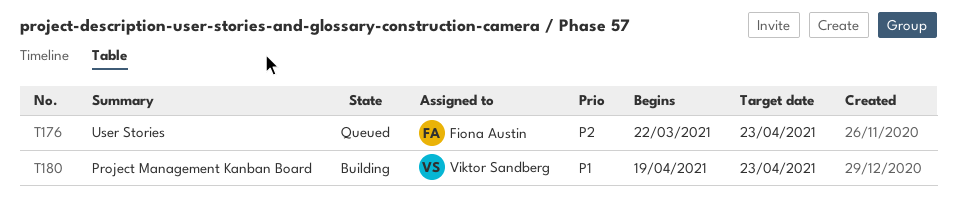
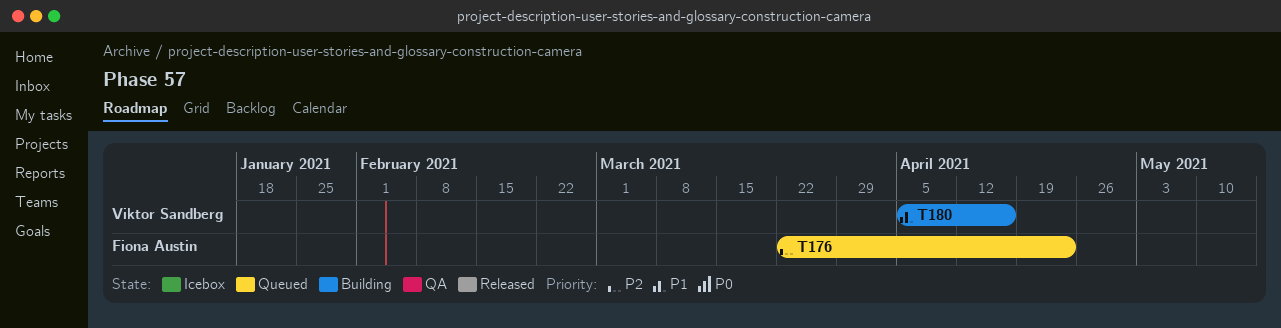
T180, start: Apr 19 -> Apr 5
T180, due: Apr 23 -> Apr 16

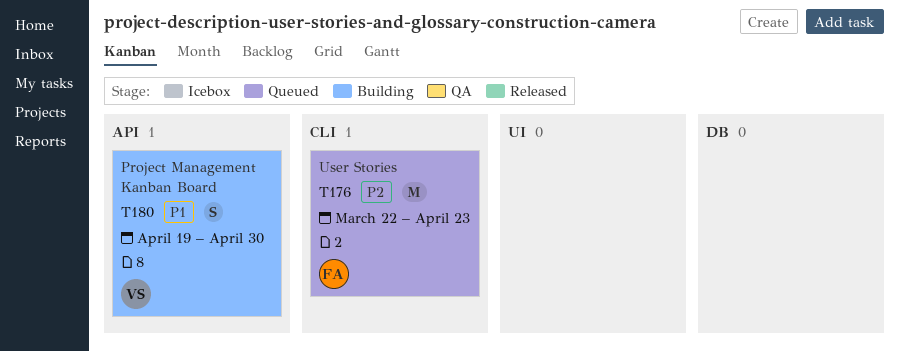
T180, start: Apr 5 -> Apr 19
T180, due: Apr 16 -> Apr 30

